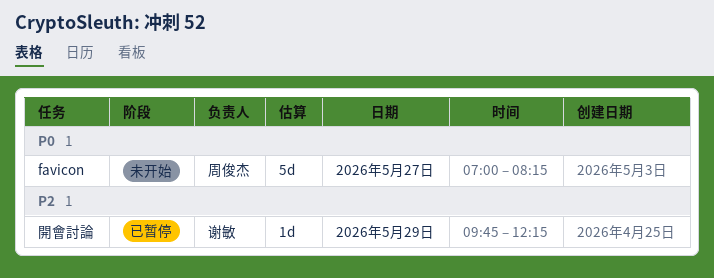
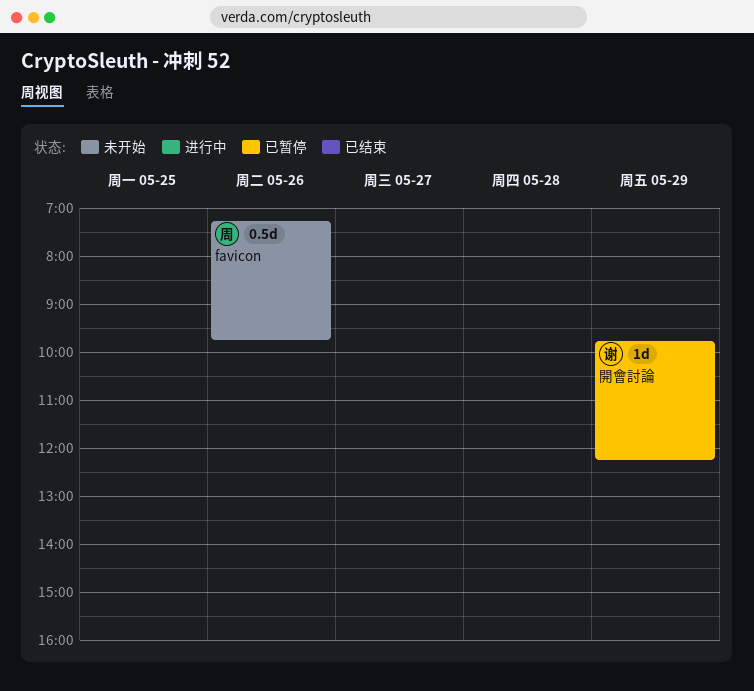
favicon, estimate: 5d -> 0.5d
favicon, day: May 27 -> May 26
favicon, begins: 07:00 -> 07:15
favicon, ends: 08:15 -> 09:45

